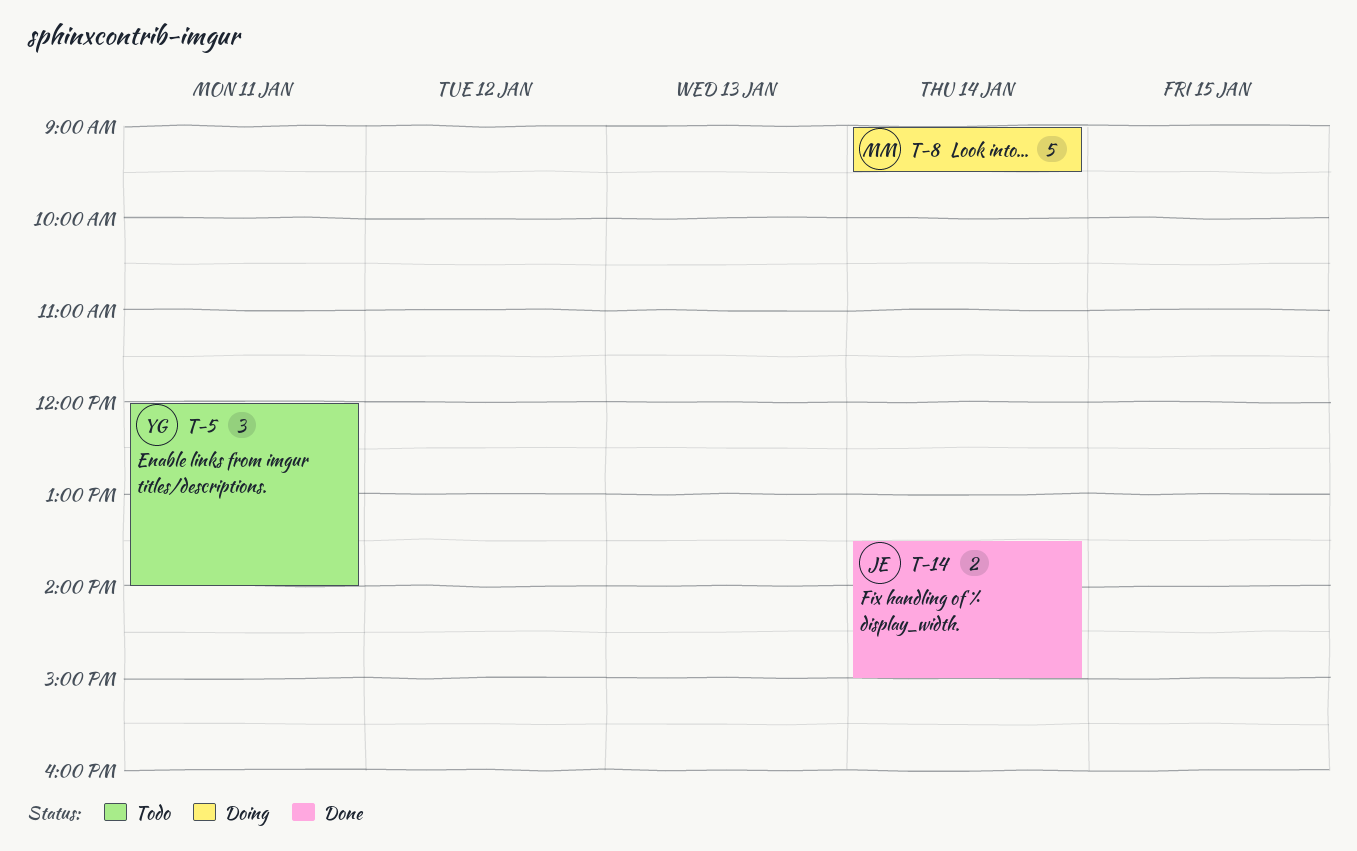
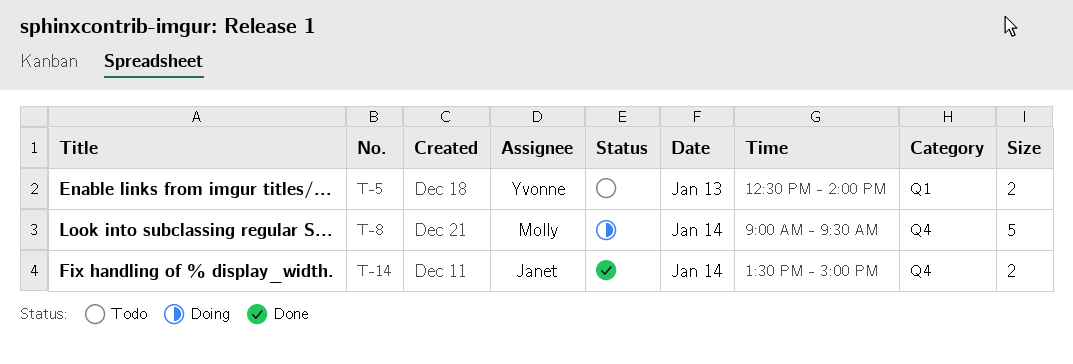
T-5, estimate: 3 -> 2
T-5, day: Jan 11 -> Jan 13
T-5, begins: 12:00 -> 12:30

